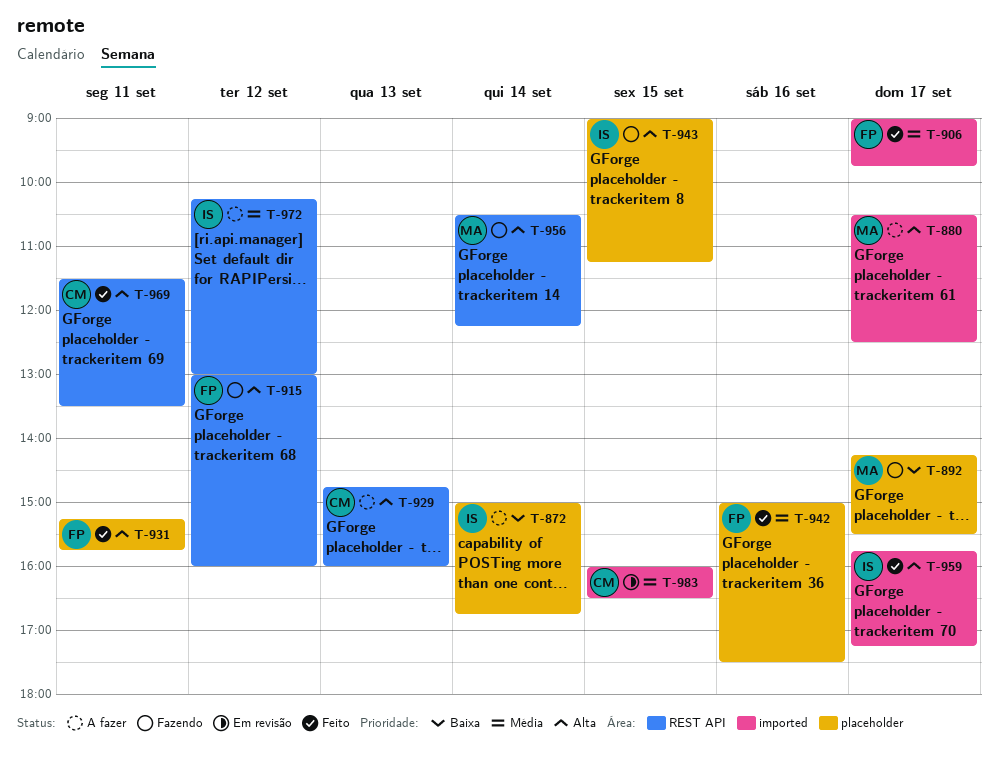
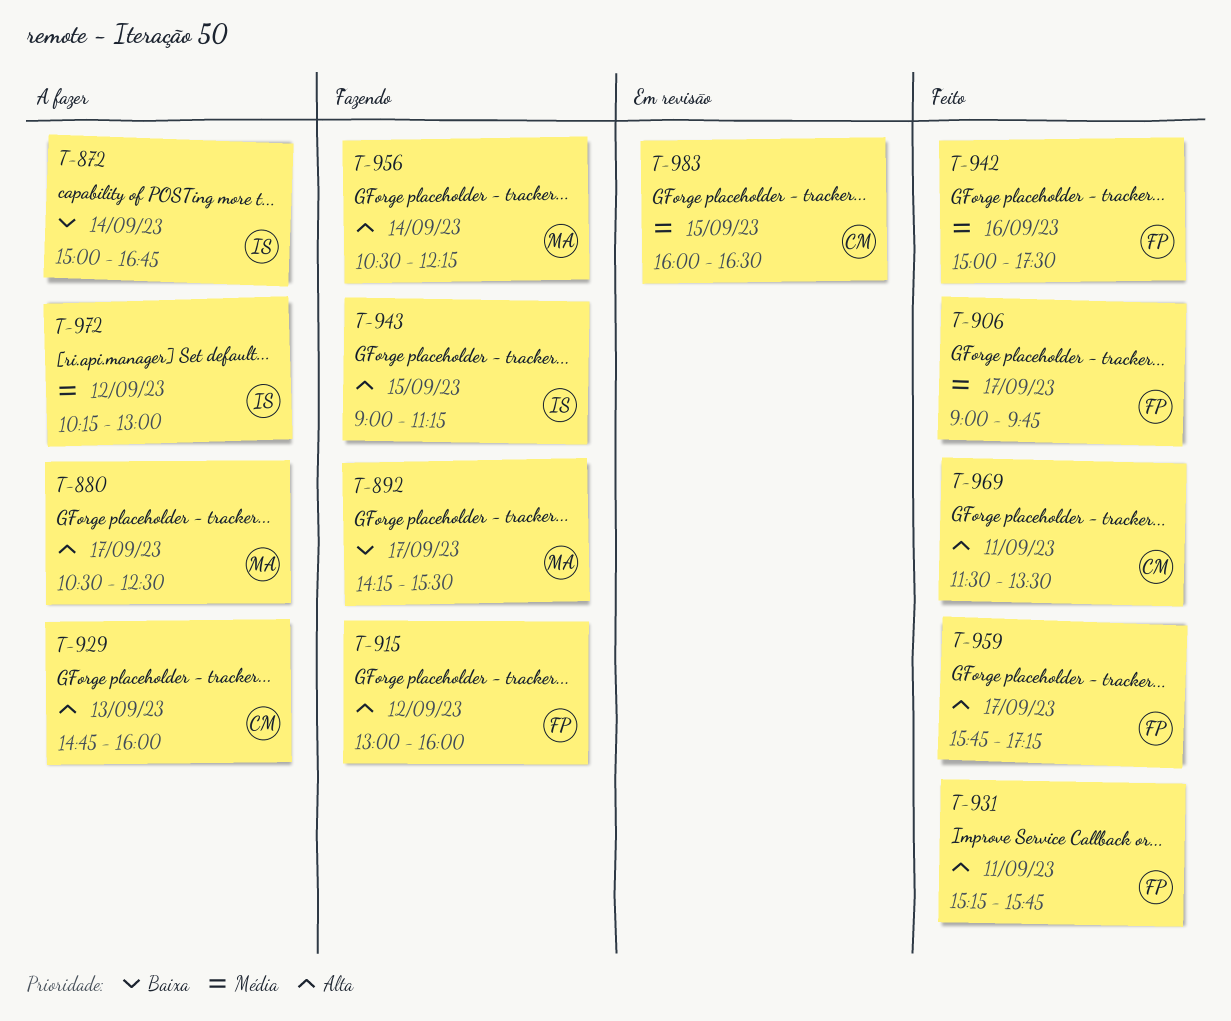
T-959, owner: IS -> FP

